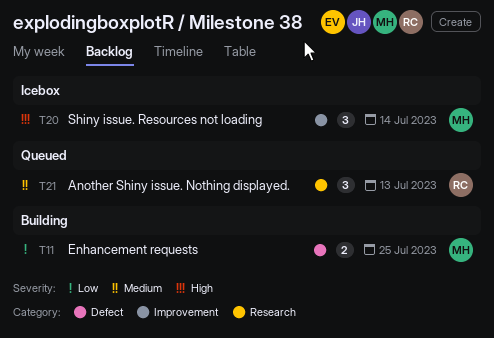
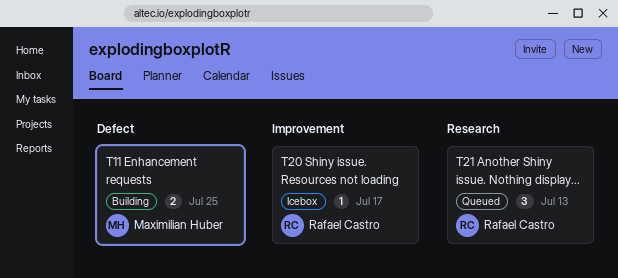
T20, owner: Maximilian Huber -> Rafael Castro
T20, estimate: 3 -> 1
T20, due: Jul 14 -> Jul 17

